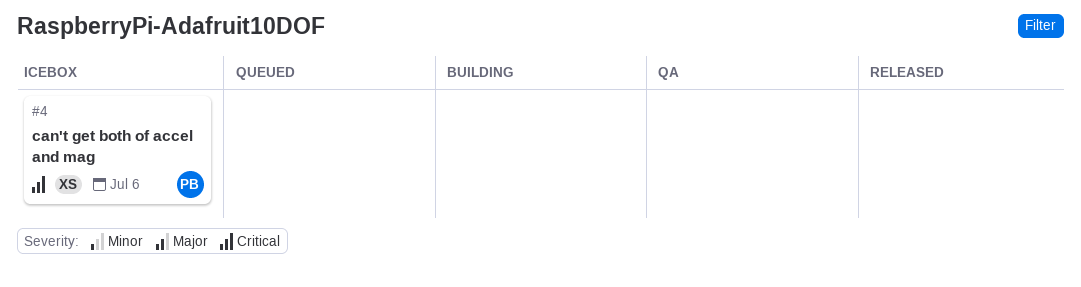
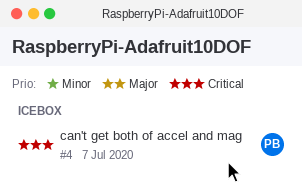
#4, due: Jul 6 -> Jul 7

